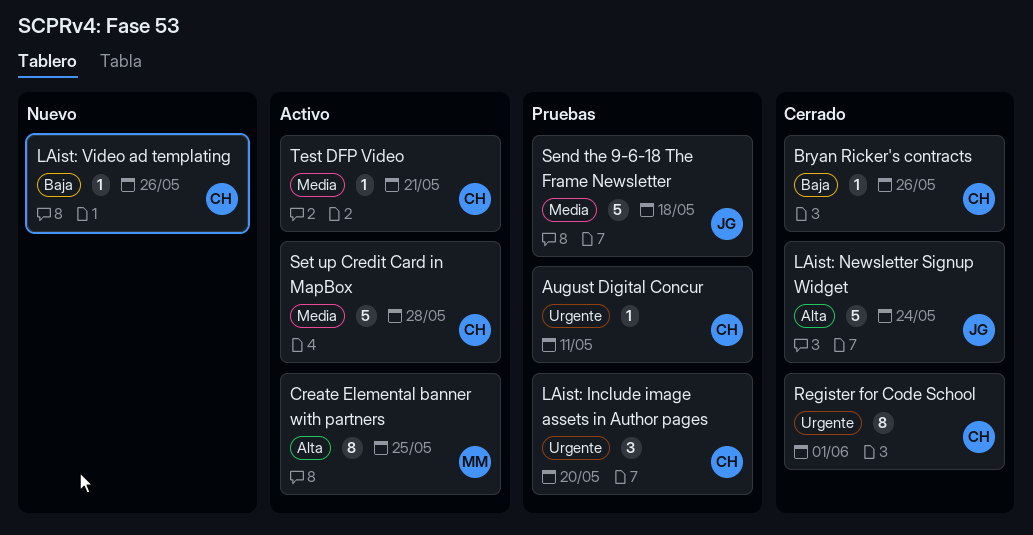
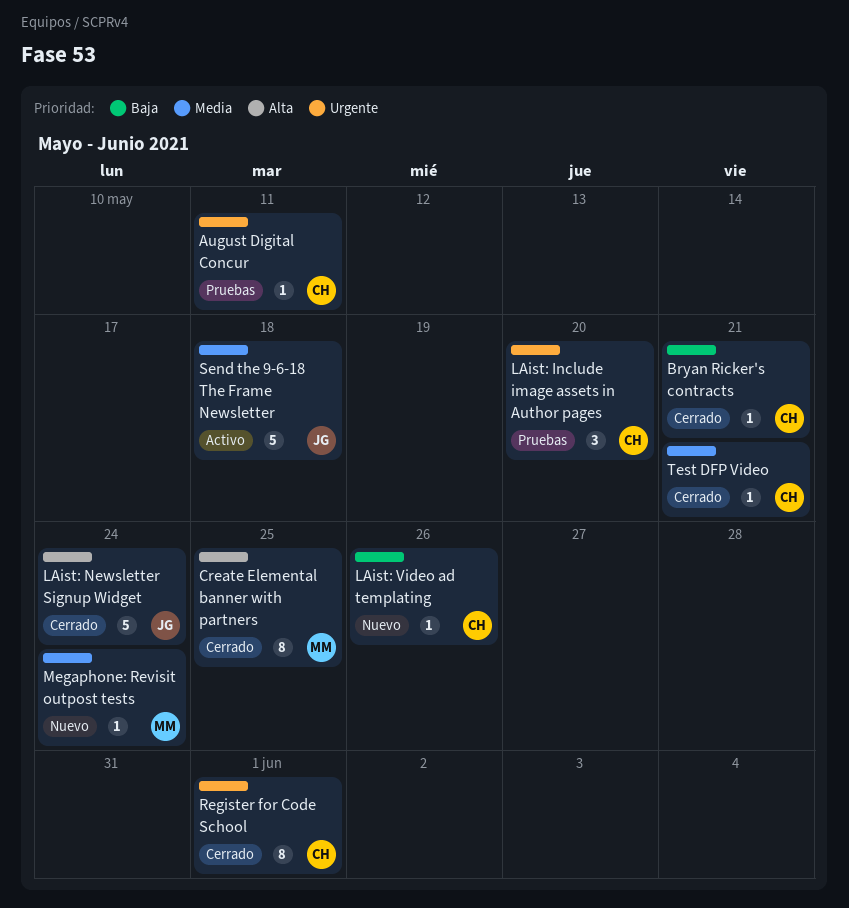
Bryan Ricker's contracts, due: May 26 -> May 21
Create Elemental banner with partners, status: Activo -> Cerrado
Megaphone: Revisit outpost tests: none -> present
Send the 9-6-18 The Frame Newsletter, status: Pruebas -> Activo
Set up Credit Card in MapBox: present -> none
Test DFP Video, status: Activo -> Cerrado

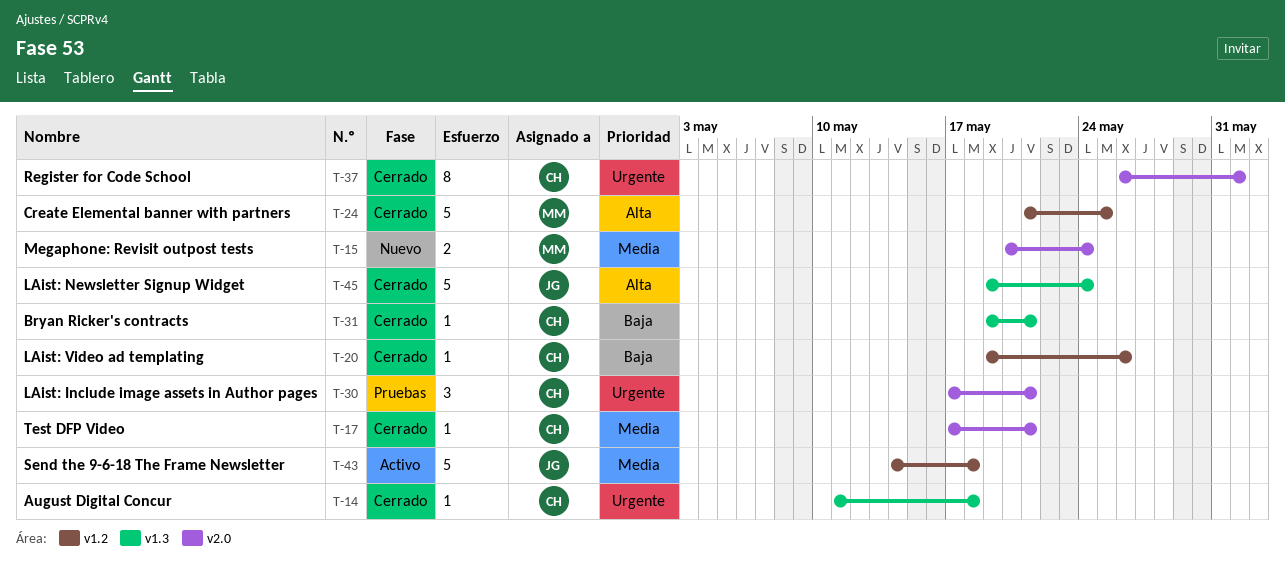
August Digital Concur, status: Pruebas -> Cerrado
August Digital Concur, due: May 11 -> May 18
Create Elemental banner with partners, estimate: 8 -> 5
LAist: Include image assets in Author pages, due: May 20 -> May 21
LAist: Video ad templating, status: Nuevo -> Cerrado
Megaphone: Revisit outpost tests, estimate: 1 -> 2

